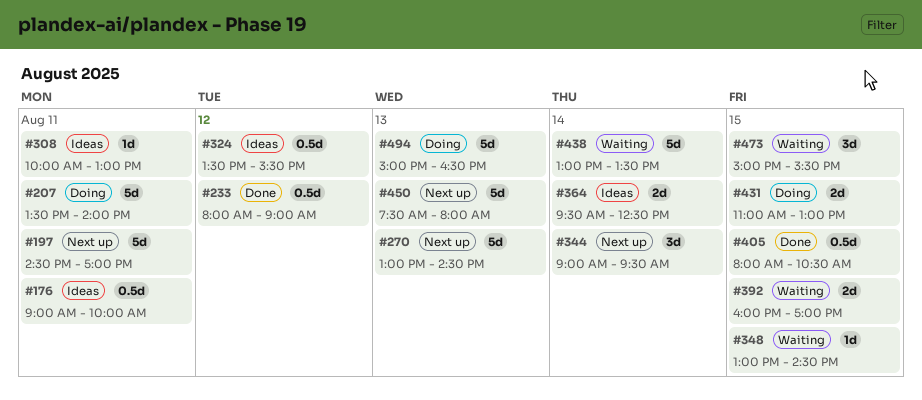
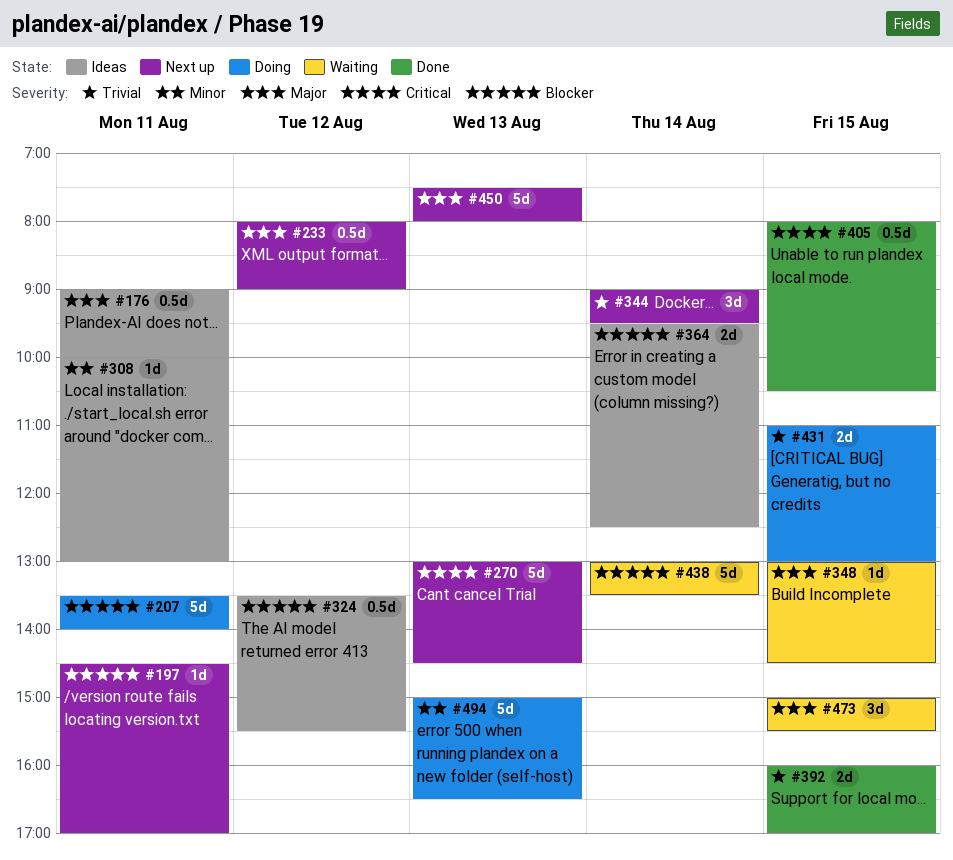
#197, estimate: 5d -> 1d
#233, status: Done -> Next up
#392, status: Waiting -> Done

